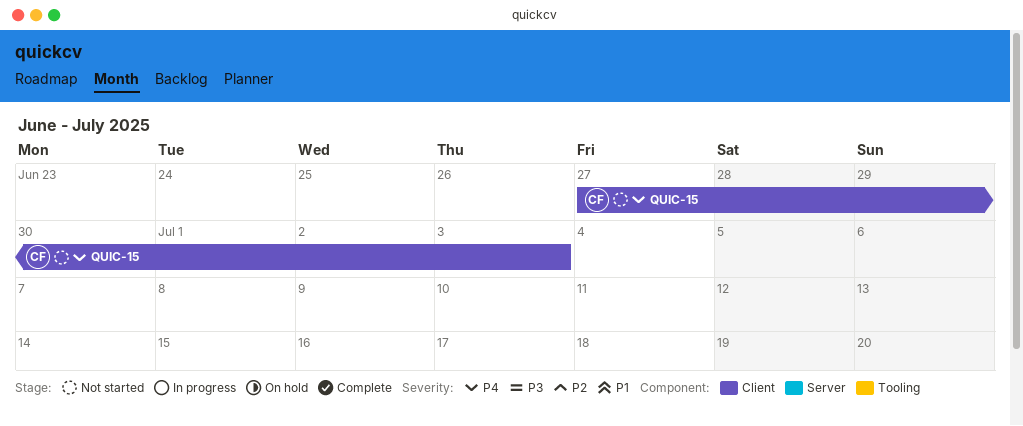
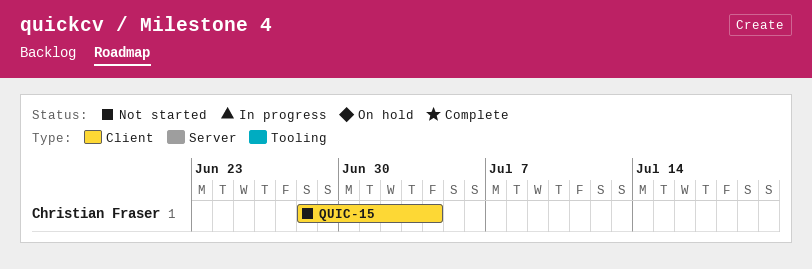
QUIC-15, start: Jun 27 -> Jun 28
QUIC-15, due: Jul 3 -> Jul 4

